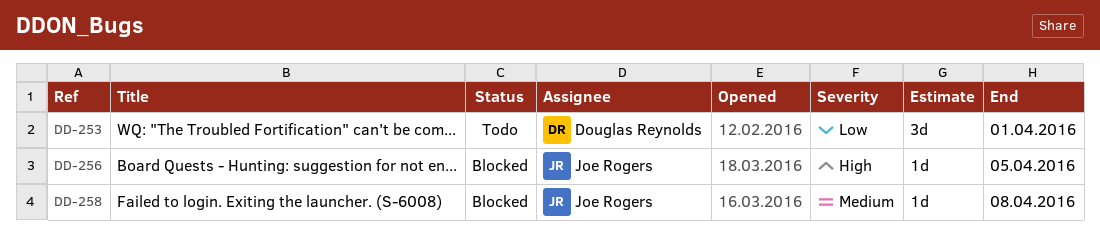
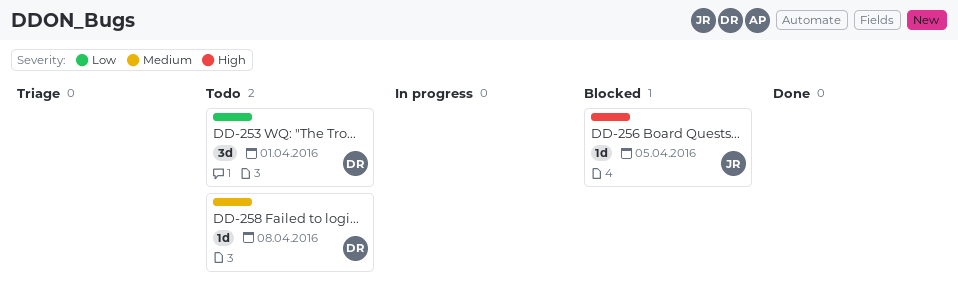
DD-258, status: Blocked -> Todo
DD-258, owner: Joe Rogers -> Douglas Reynolds

